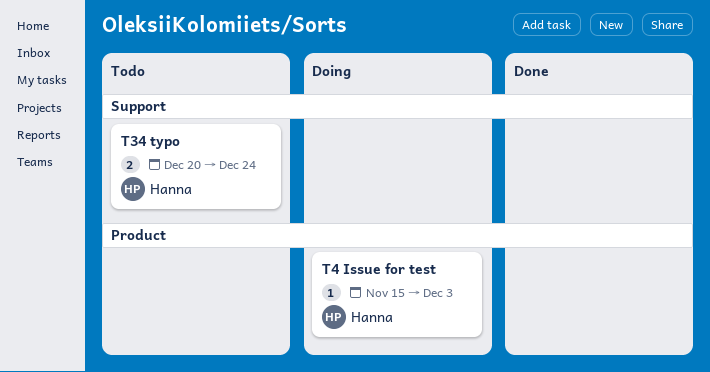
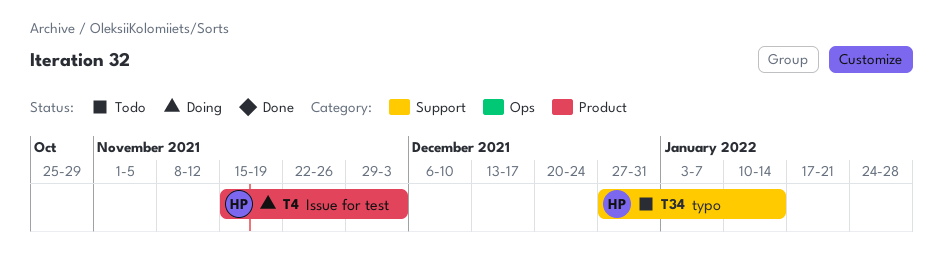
T34, start: Dec 20 -> Dec 27
T34, due: Dec 24 -> Jan 14

